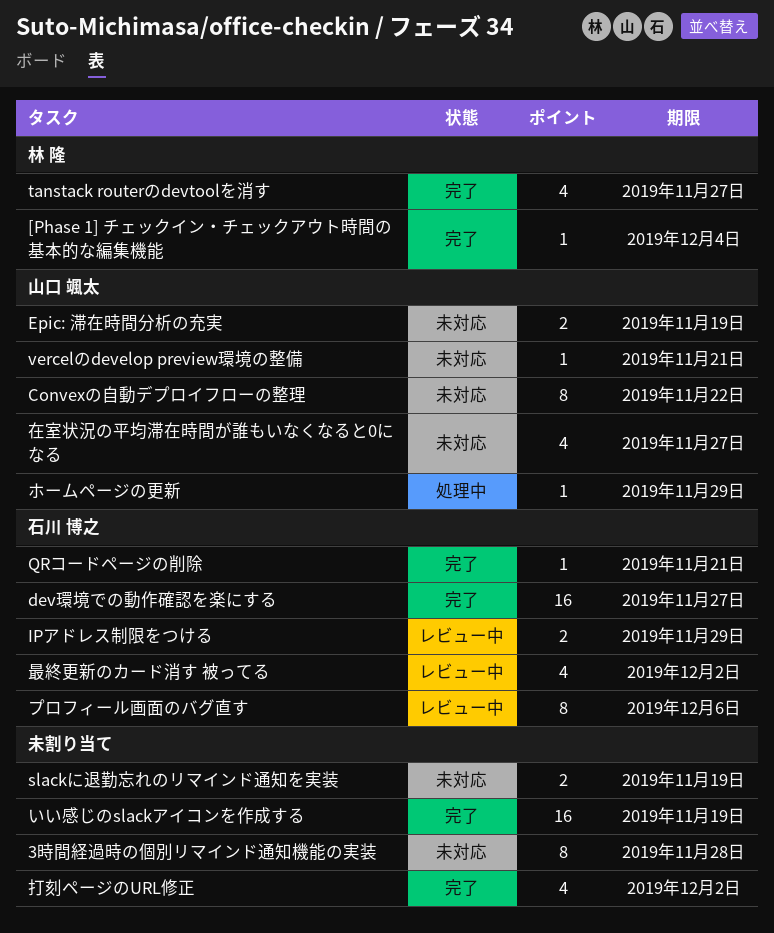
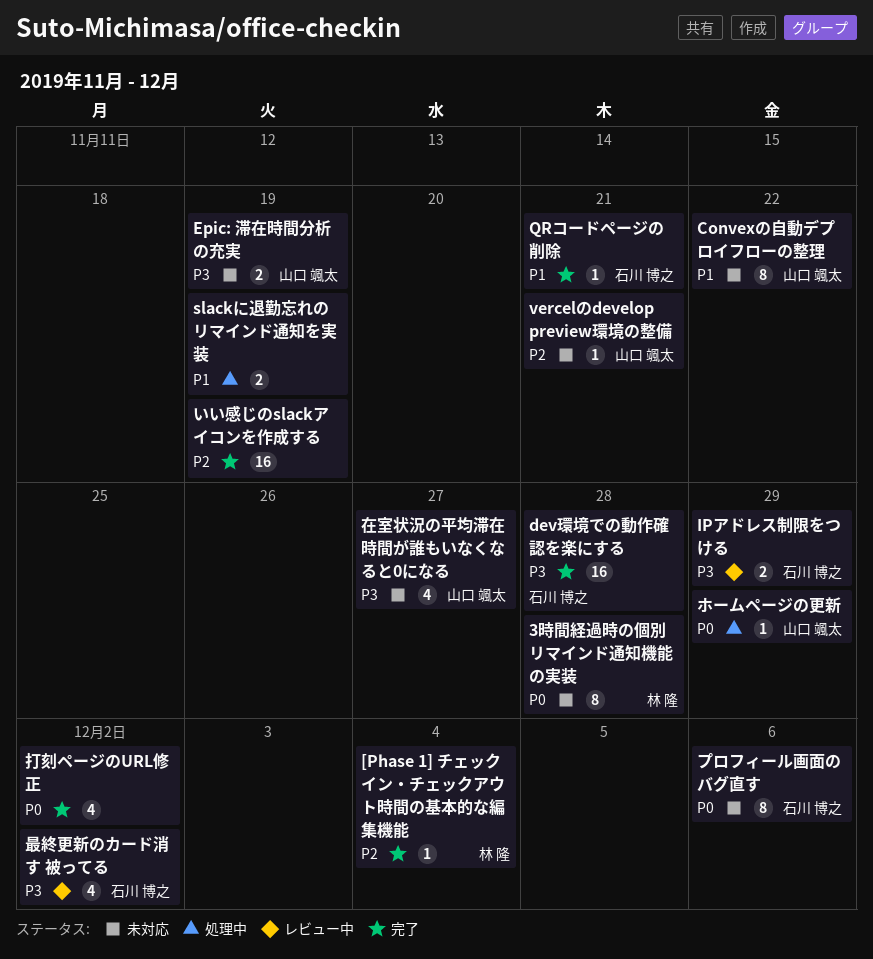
3時間経過時の個別リマインド通知機能の実装, owner: none -> 林 隆
dev環境での動作確認を楽にする, due: Nov 27 -> Nov 28
slackに退勤忘れのリマインド通知を実装, status: 未対応 -> 処理中
tanstack routerのdevtoolを消す: present -> none
プロフィール画面のバグ直す, status: レビュー中 -> 未対応

